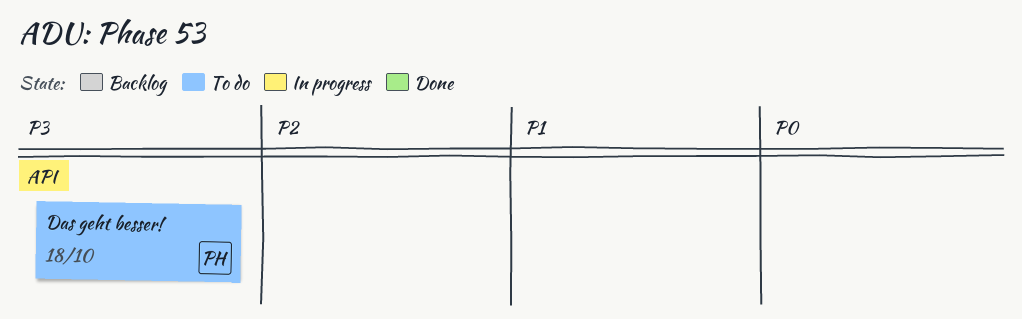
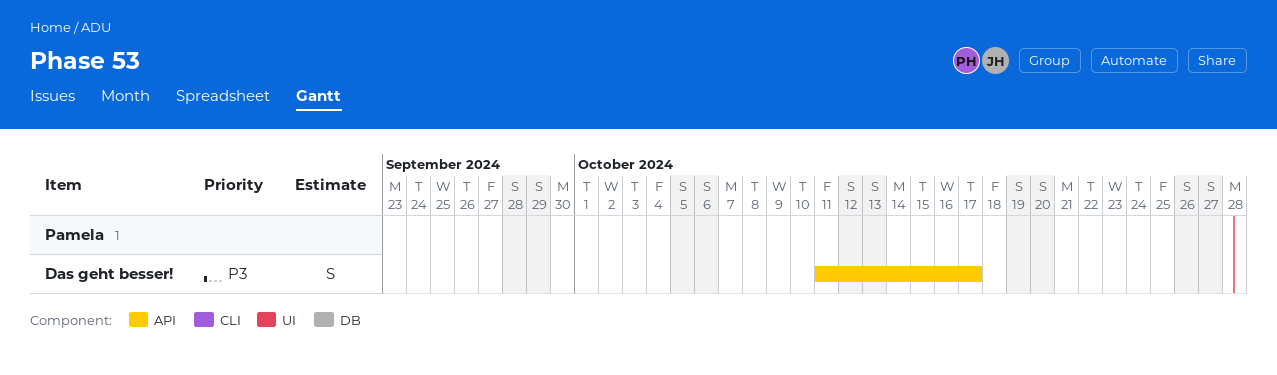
Das geht besser!, due: Oct 18 -> Oct 17

